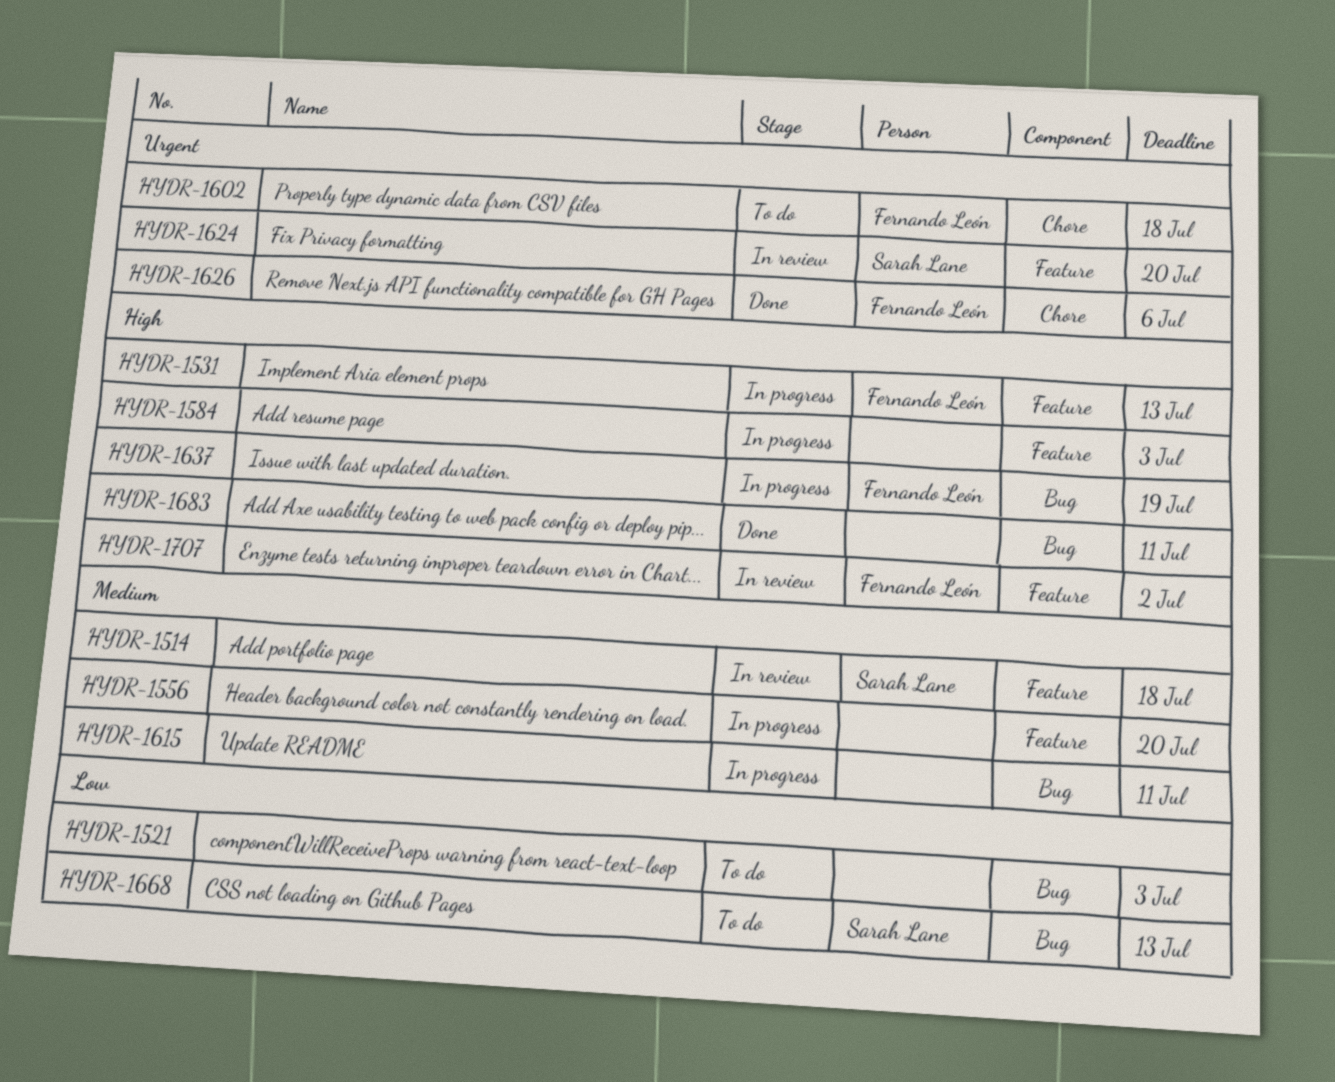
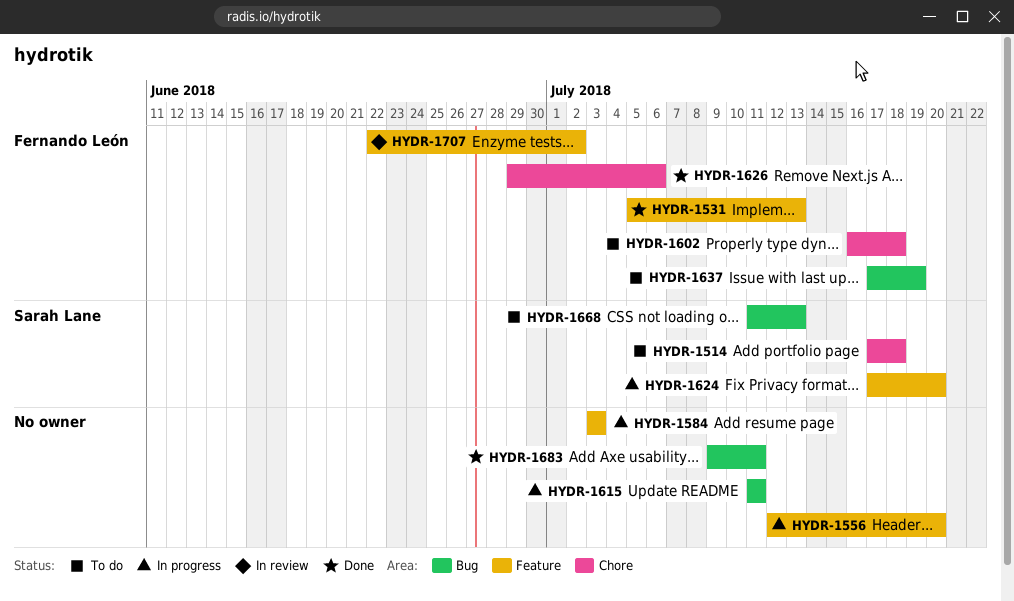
HYDR-1514, status: In review -> To do
HYDR-1514, label: Feature -> Chore
HYDR-1521: present -> none
HYDR-1531, status: In progress -> Done
HYDR-1624, status: In review -> In progress
HYDR-1637, status: In progress -> To do

